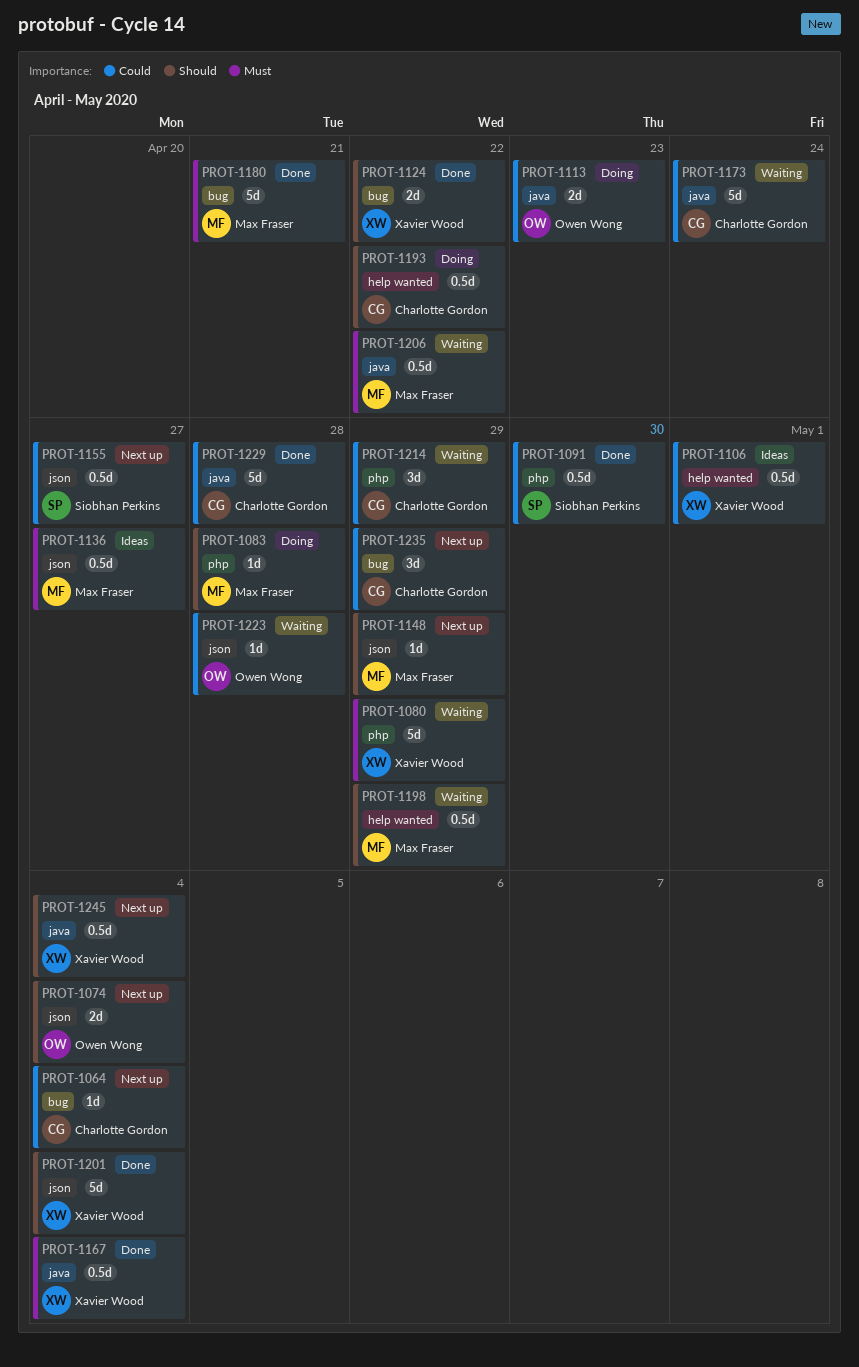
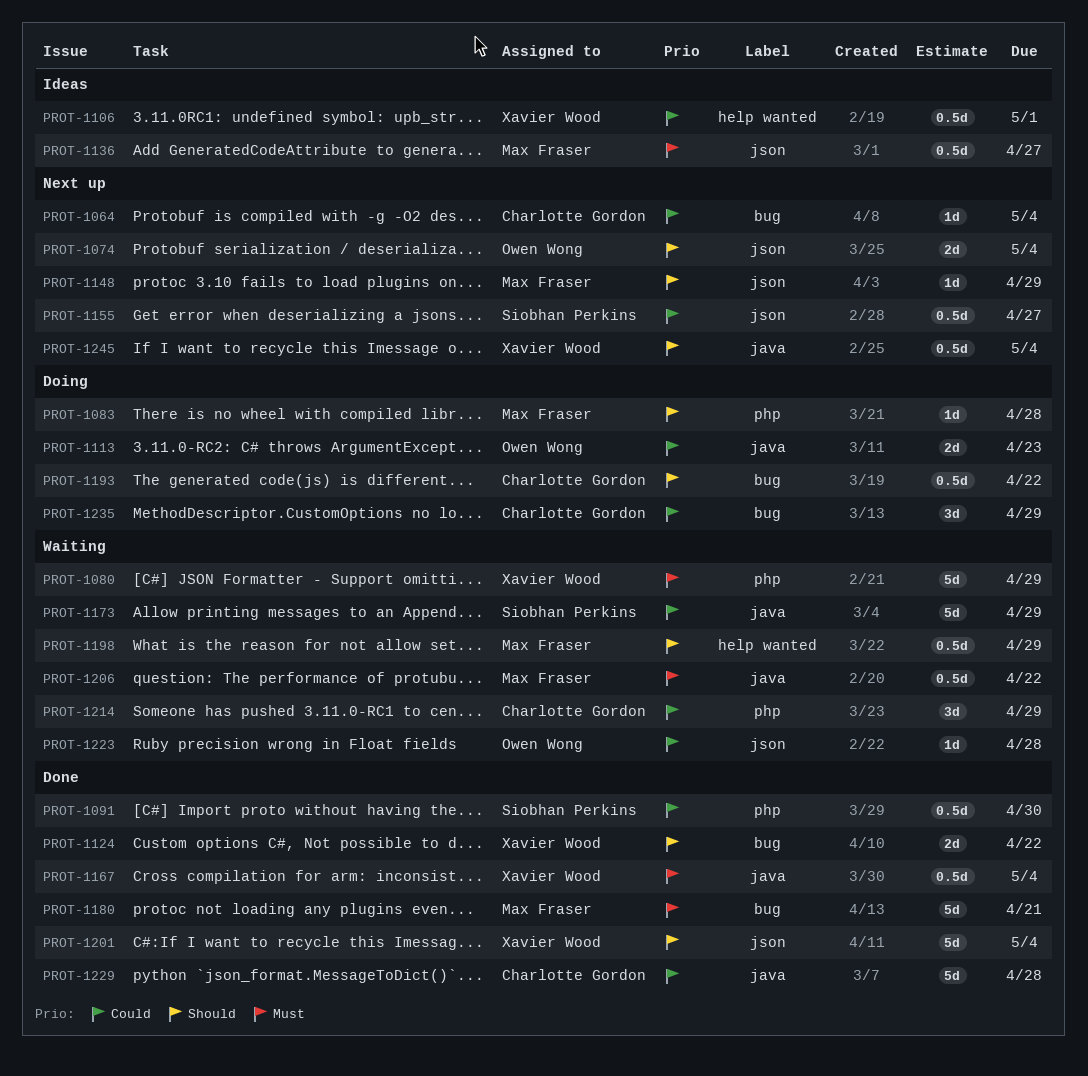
PROT-1173, owner: Charlotte Gordon -> Siobhan Perkins
PROT-1173, due: Apr 24 -> Apr 29
PROT-1193, label: help wanted -> bug
PROT-1235, status: Next up -> Doing

